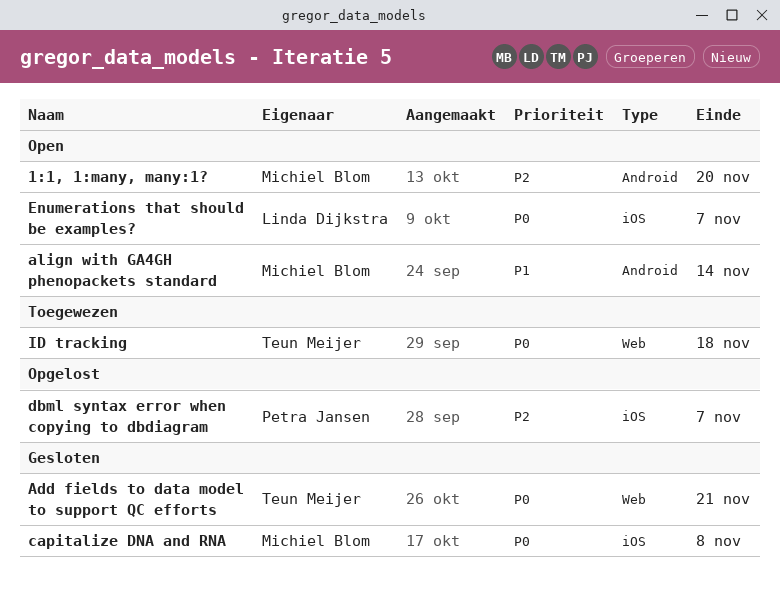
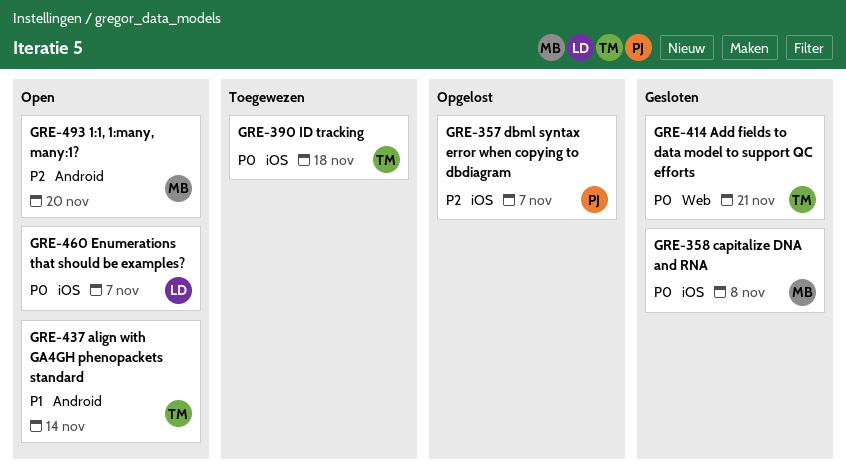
align with GA4GH phenopackets standard, owner: Michiel Blom -> Teun Meijer
ID tracking, label: Web -> iOS

